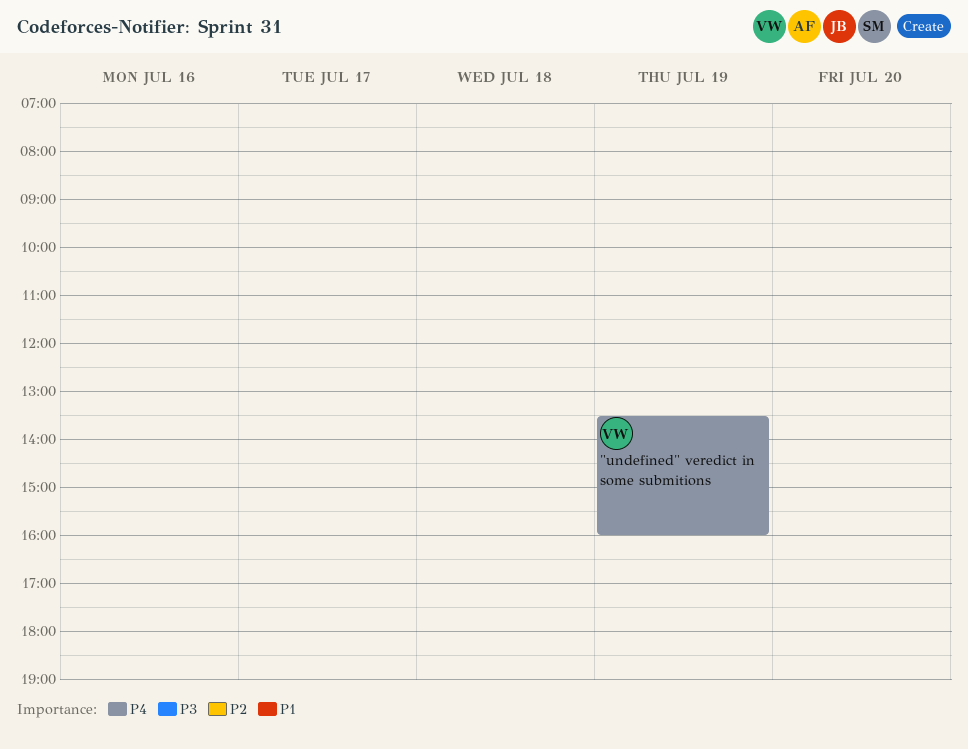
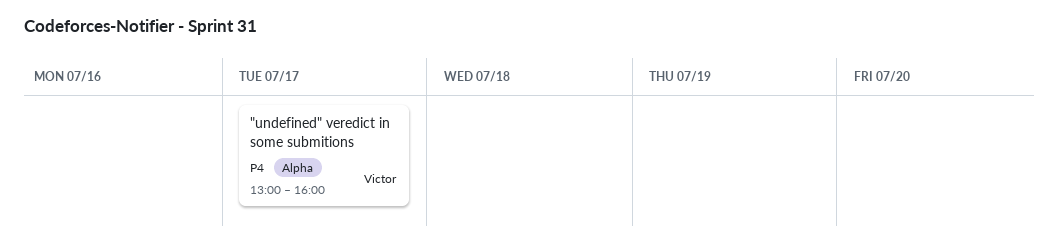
"undefined" veredict in some submitions, day: Jul 19 -> Jul 17
"undefined" veredict in some submitions, begins: 13:30 -> 13:00

